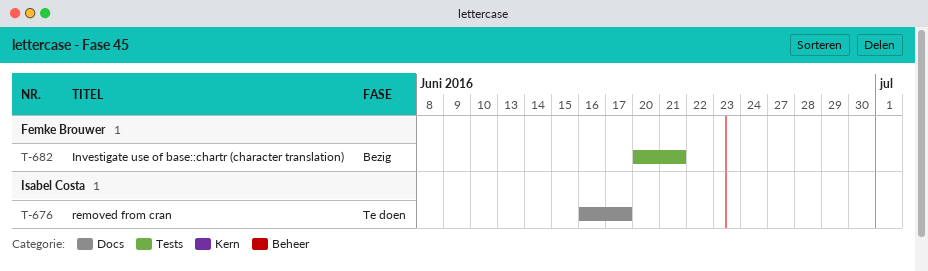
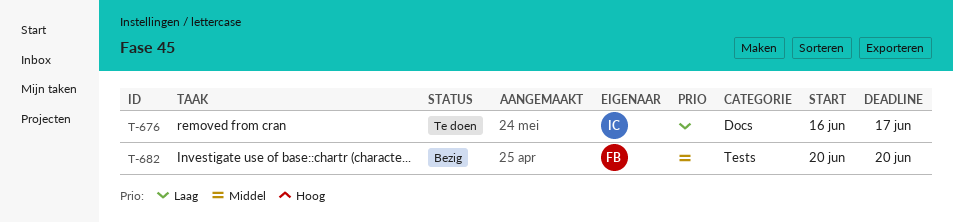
T-682, due: Jun 21 -> Jun 20

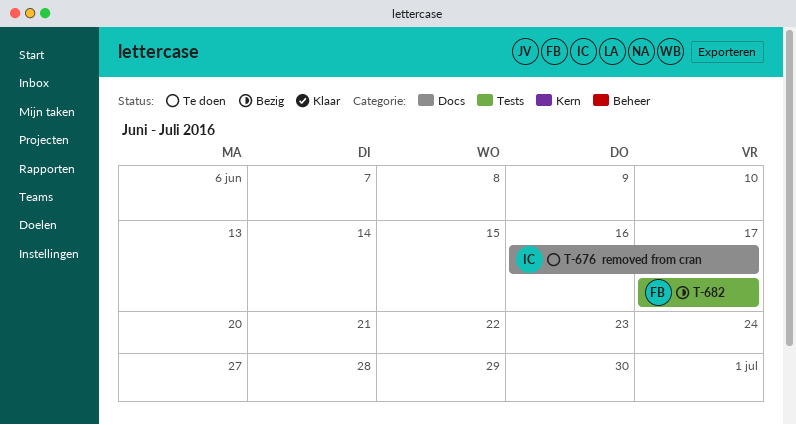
T-682, start: Jun 20 -> Jun 17
T-682, due: Jun 20 -> Jun 17

